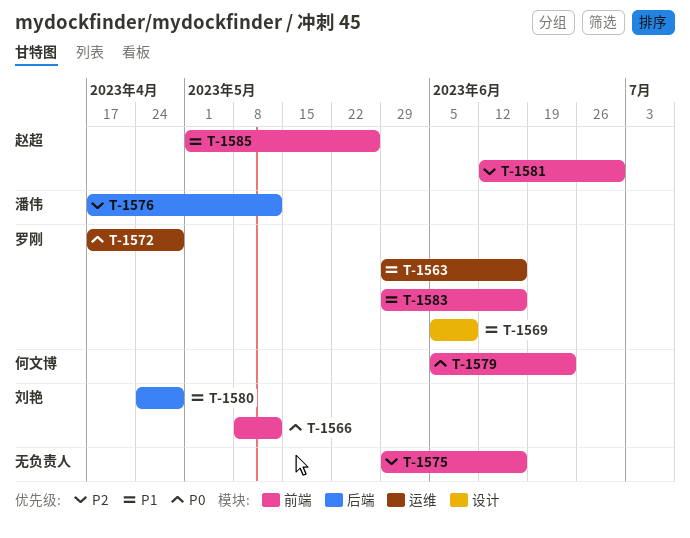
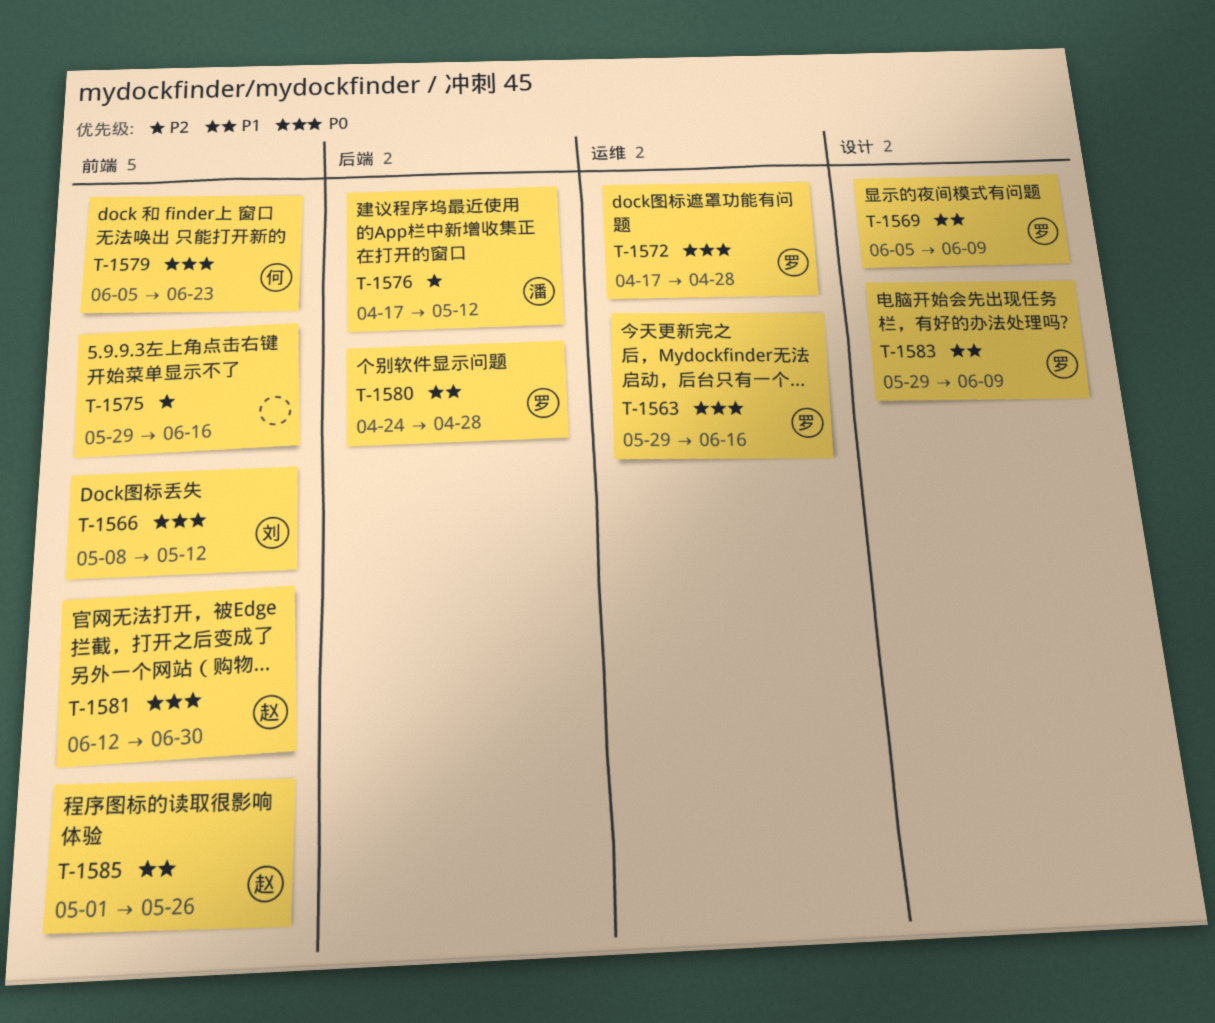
T-1563, priority: P1 -> P0
T-1580, owner: 刘艳 -> 罗刚
T-1581, priority: P2 -> P0
T-1583, label: 前端 -> 设计
T-1583, due: Jun 16 -> Jun 9

